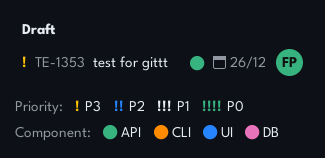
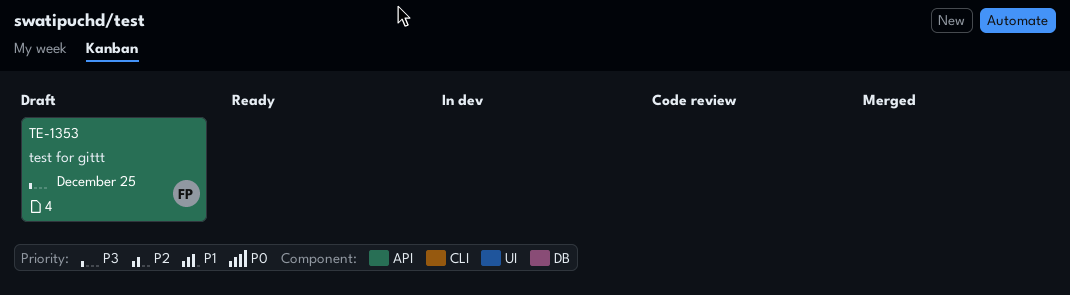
TE-1353, due: Dec 26 -> Dec 25

